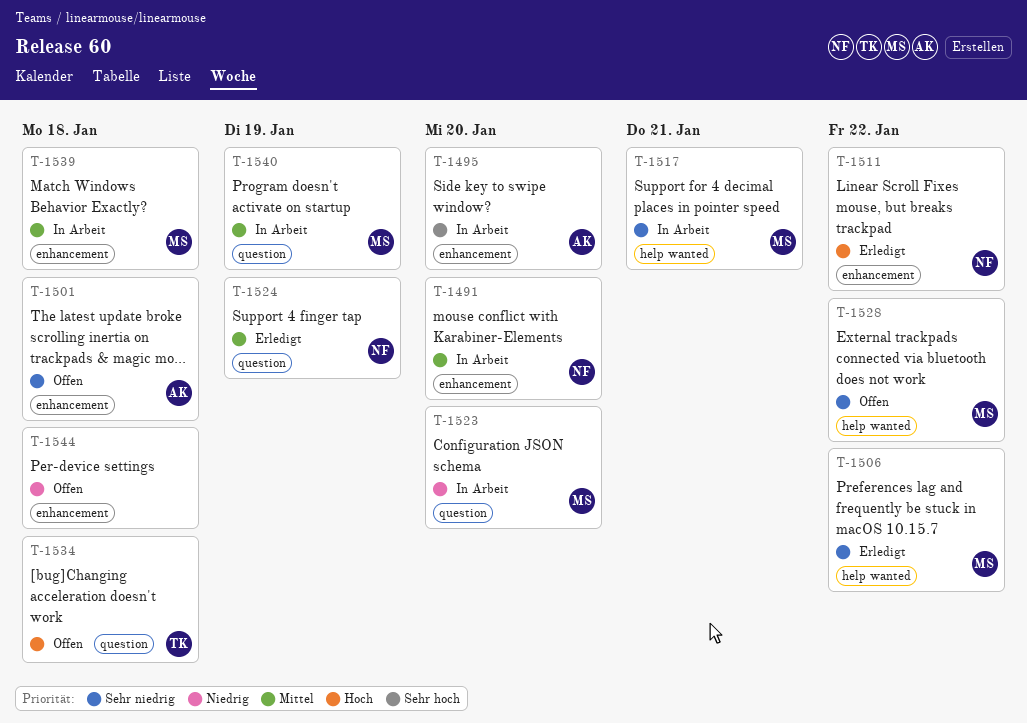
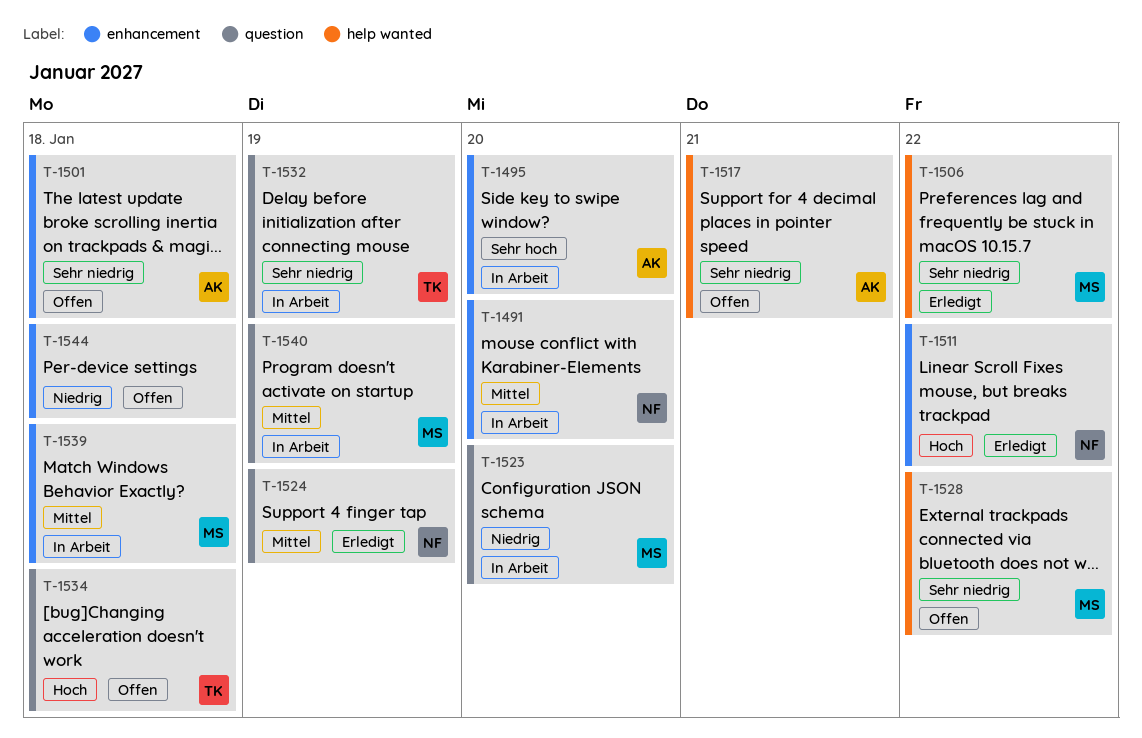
T-1517, status: In Arbeit -> Offen
T-1517, owner: MS -> AK
T-1532: none -> present

